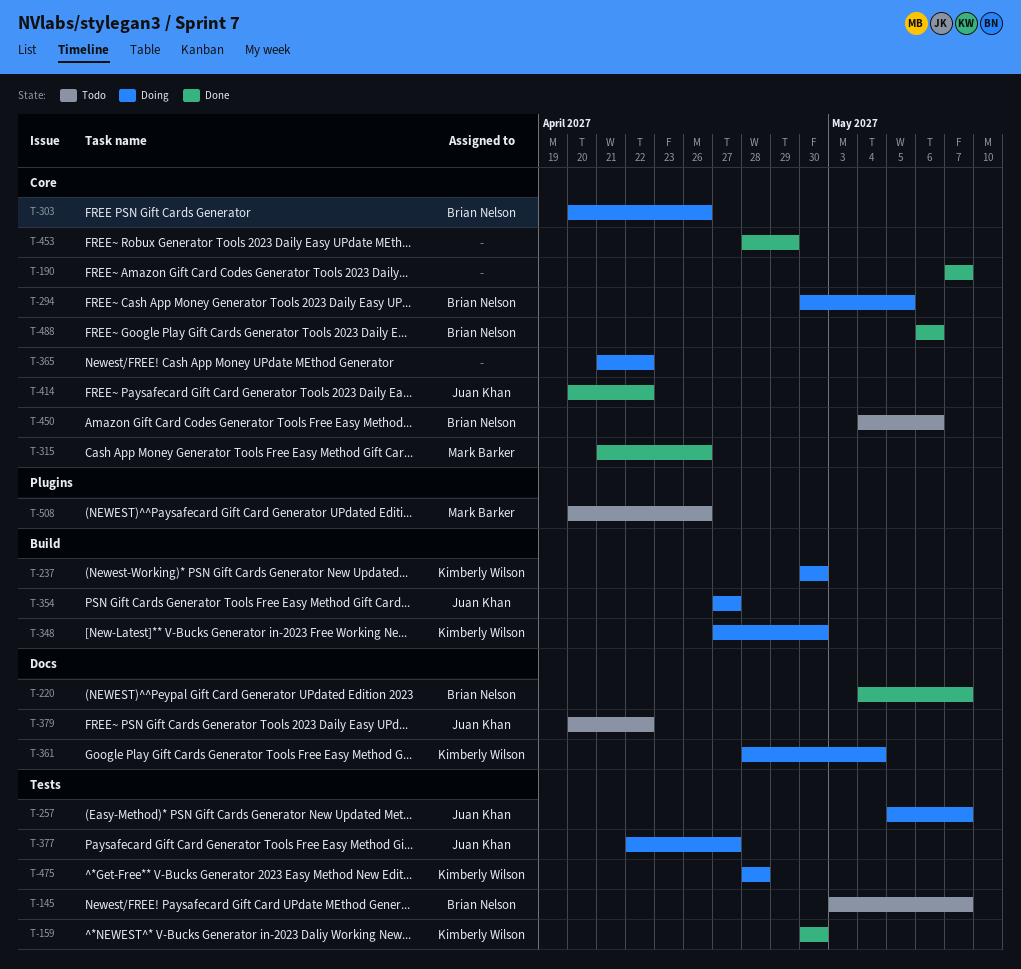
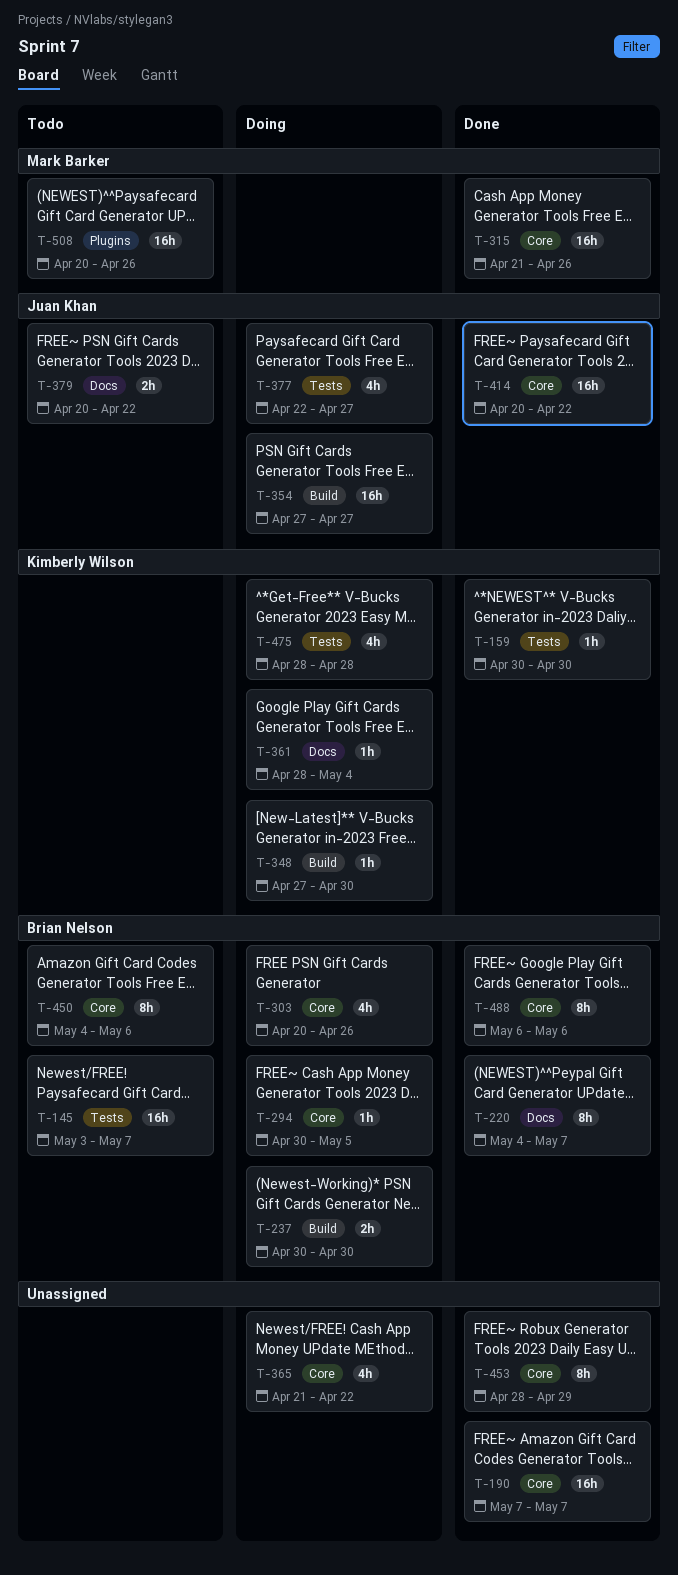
T-237, owner: Kimberly Wilson -> Brian Nelson
T-257: present -> none

